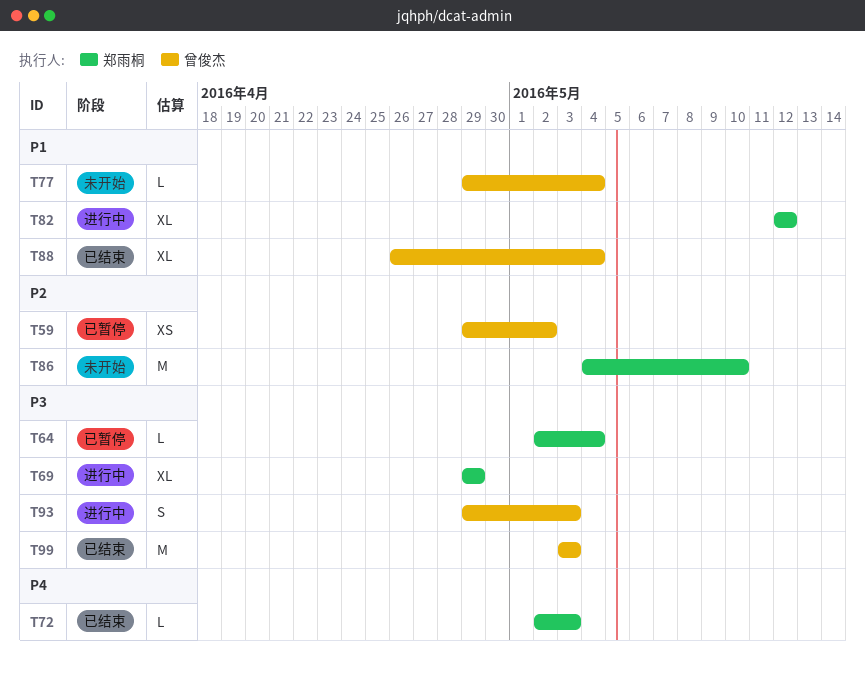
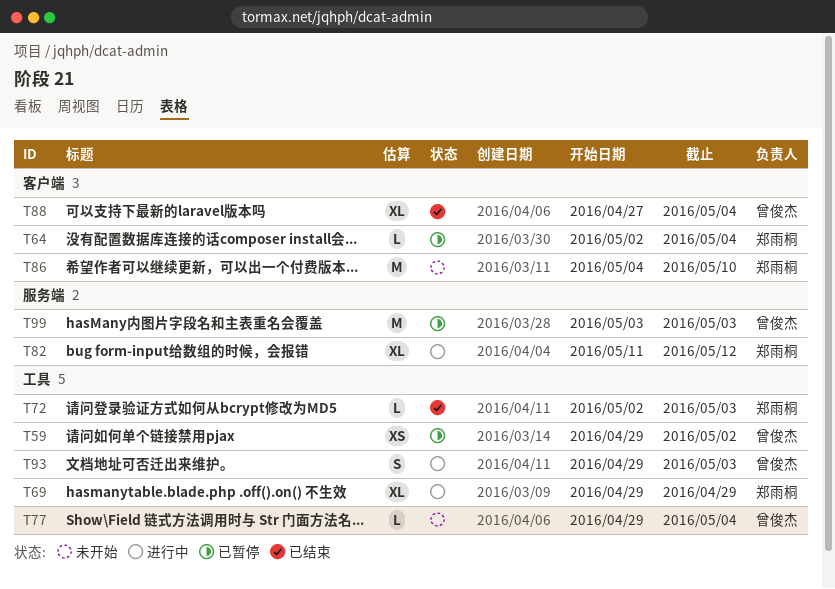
T82, start: May 12 -> May 11
T88, start: Apr 26 -> Apr 27
T99, status: 已结束 -> 已暂停

